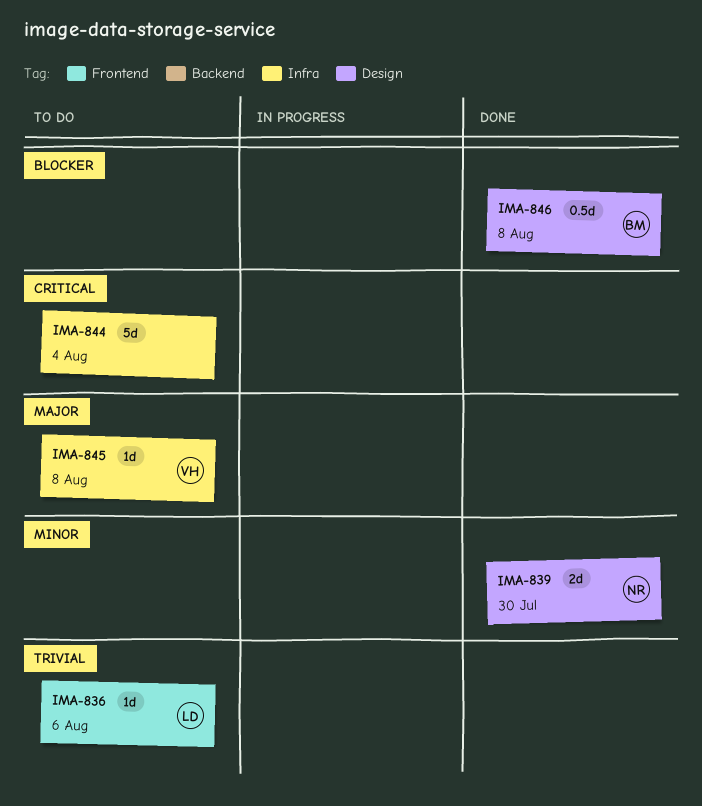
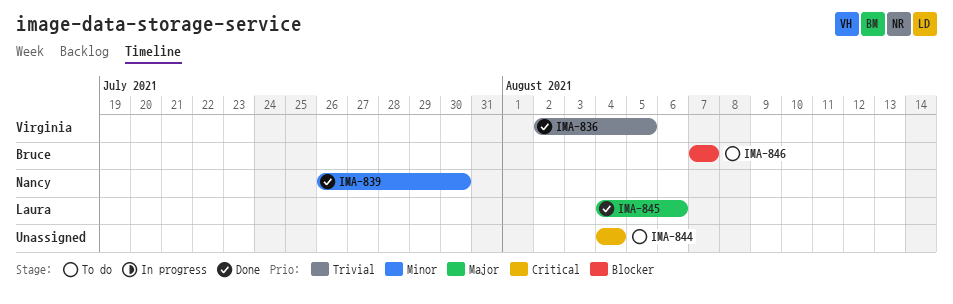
IMA-836, status: To do -> Done
IMA-836, owner: Laura -> Virginia
IMA-836, due: Aug 6 -> Aug 5
IMA-845, status: To do -> Done
IMA-845, owner: Virginia -> Laura
IMA-845, due: Aug 8 -> Aug 6
IMA-846, status: Done -> To do
IMA-846, due: Aug 8 -> Aug 7

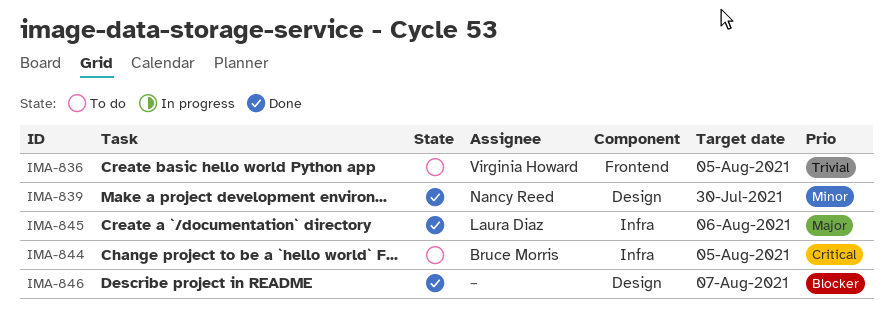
IMA-836, status: Done -> To do
IMA-844, owner: none -> Bruce Morris
IMA-844, due: Aug 4 -> Aug 5
IMA-846, status: To do -> Done
IMA-846, owner: Bruce Morris -> none

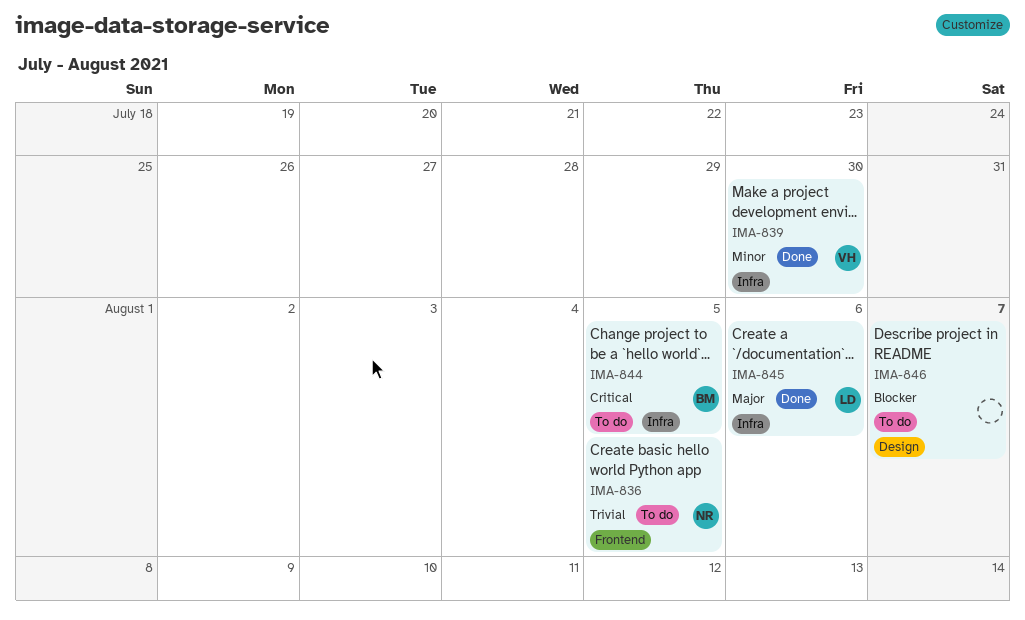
IMA-836, owner: Virginia Howard -> Nancy Reed
IMA-839, owner: Nancy Reed -> Virginia Howard
IMA-839, label: Design -> Infra
IMA-846, status: Done -> To do

